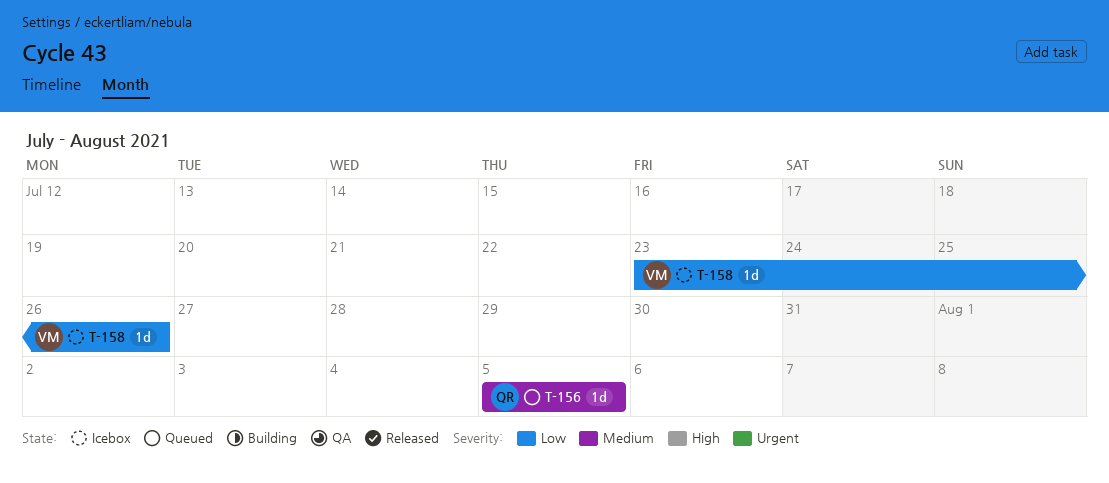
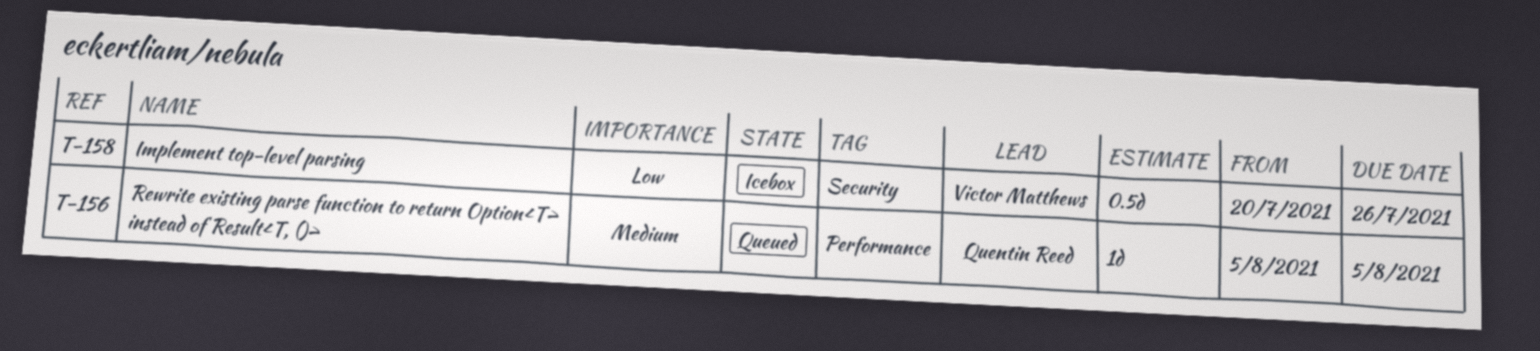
T-158, estimate: 1d -> 0.5d
T-158, start: Jul 23 -> Jul 20

